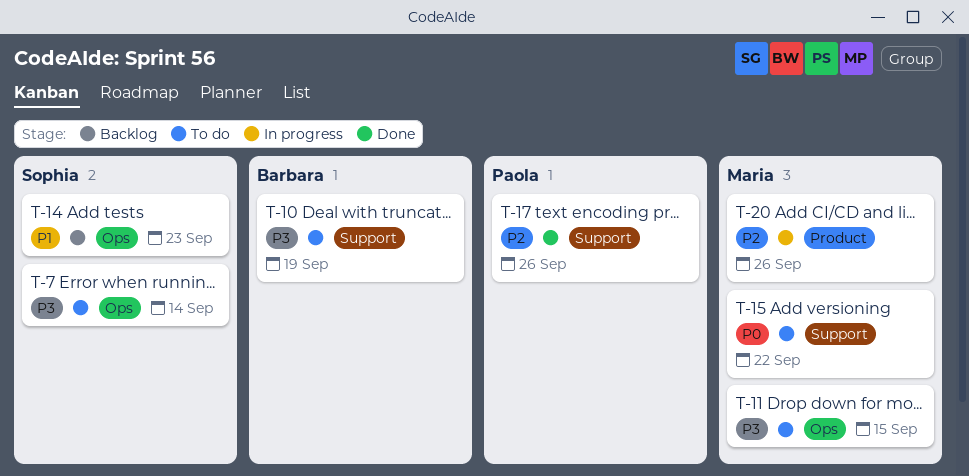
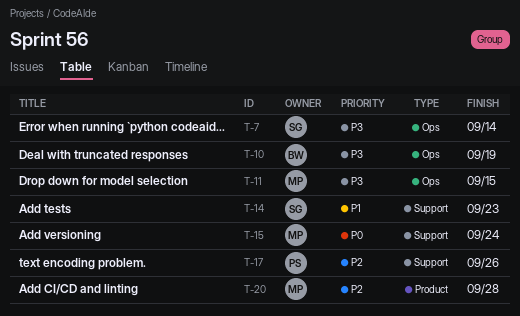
T-10, label: Support -> Ops
T-14, label: Ops -> Support
T-15, due: Sep 22 -> Sep 24
T-20, due: Sep 26 -> Sep 28

